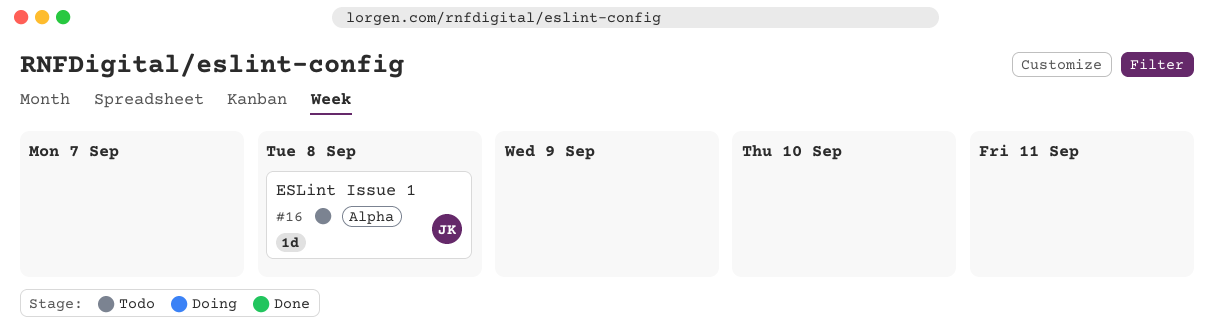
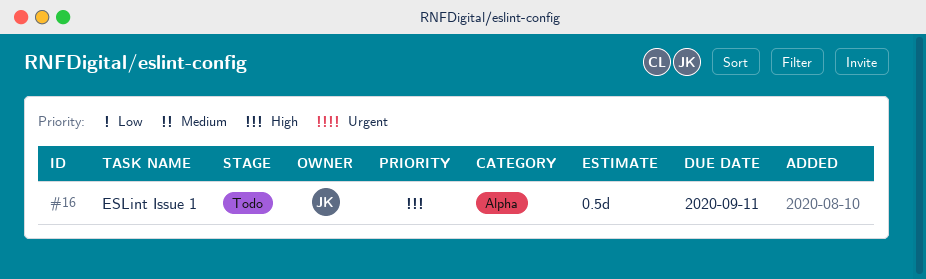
#16, estimate: 1d -> 0.5d
#16, due: Sep 8 -> Sep 11

